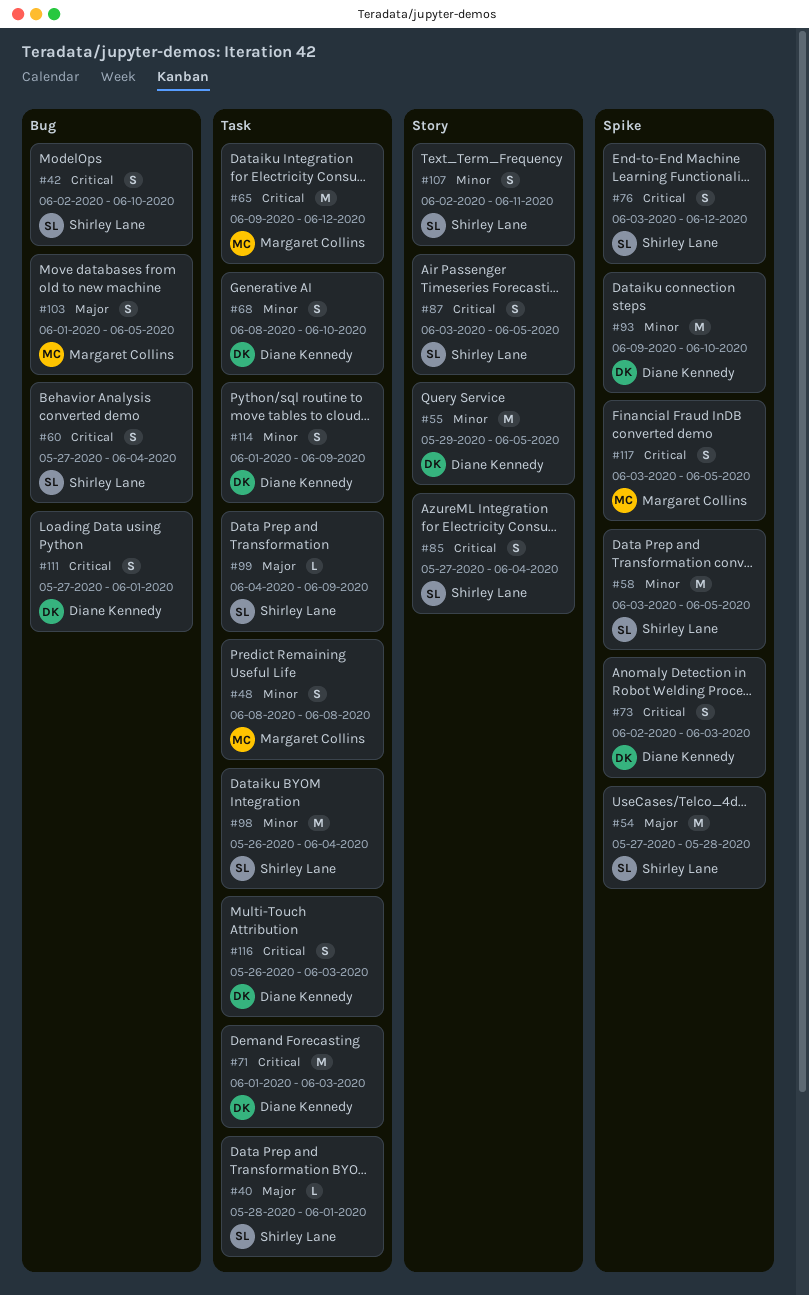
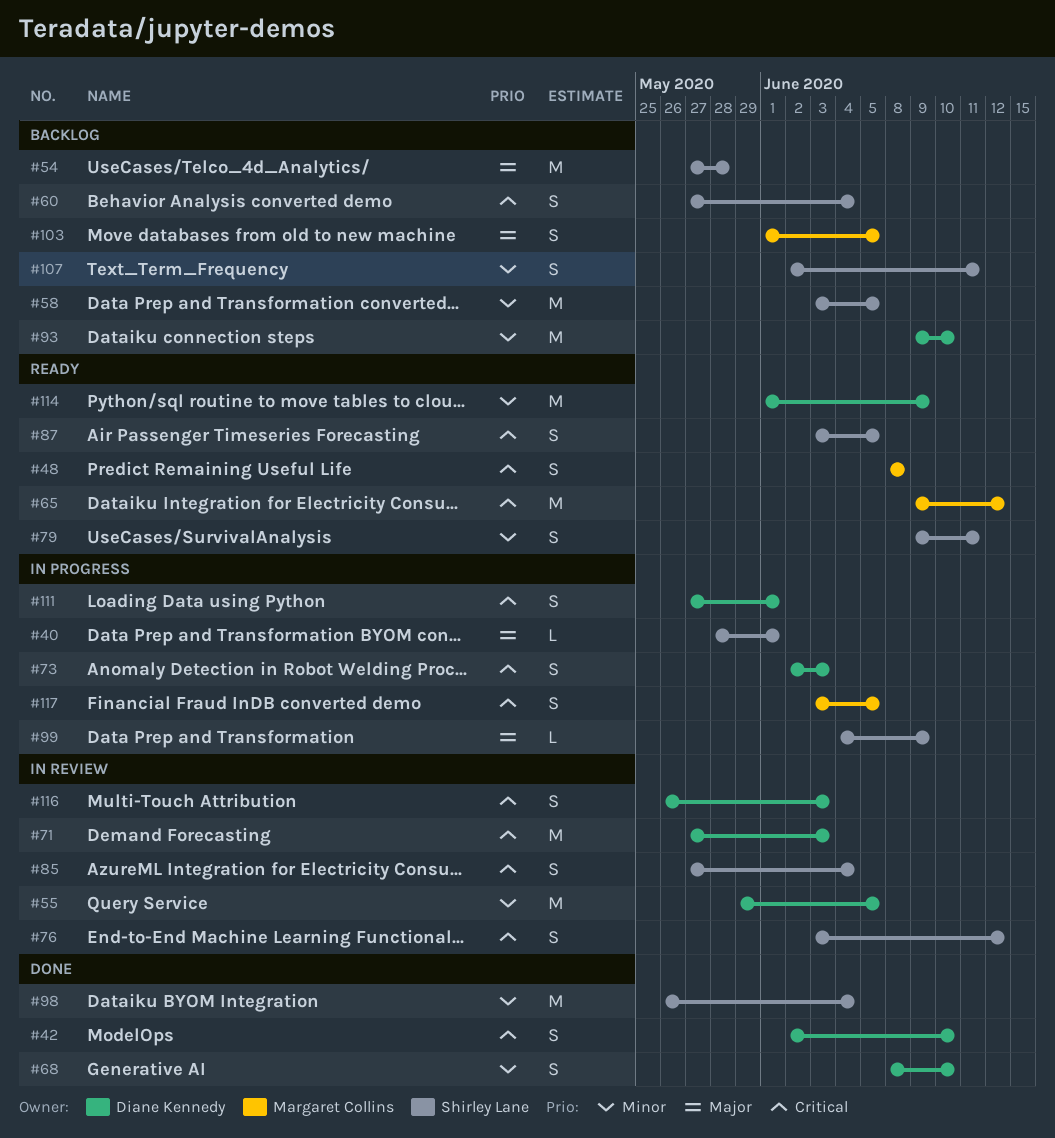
#42, owner: Shirley Lane -> Diane Kennedy
#48, priority: Minor -> Critical
#71, start: Jun 1 -> May 27
#79: none -> present
#114, estimate: S -> M

